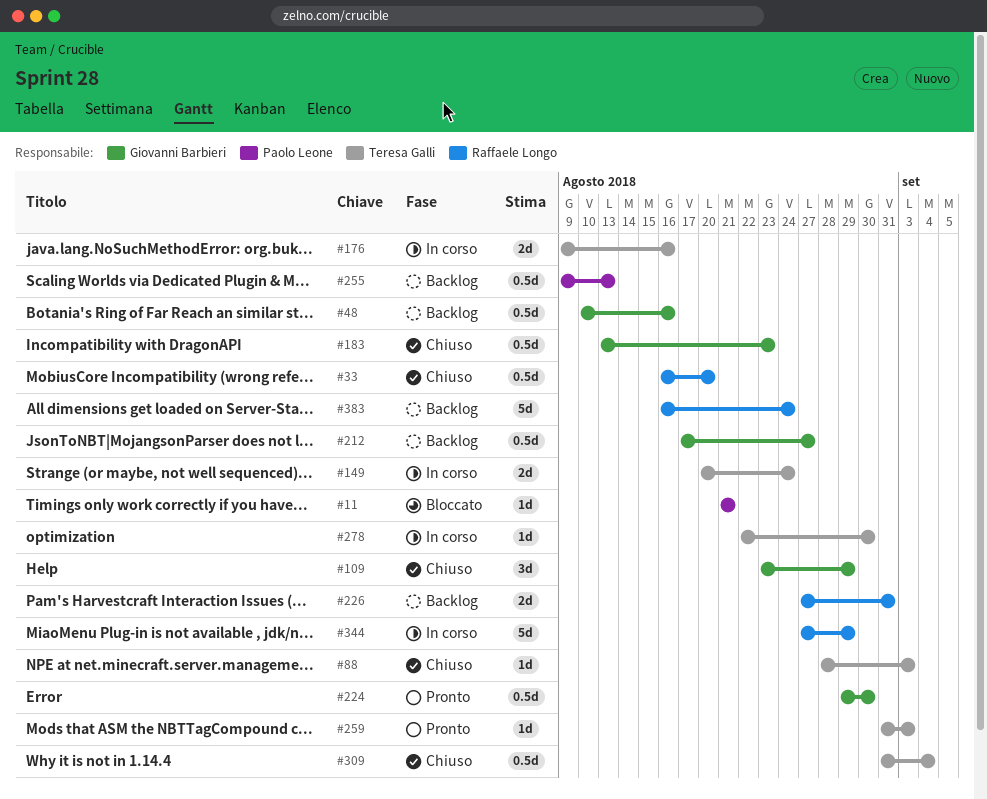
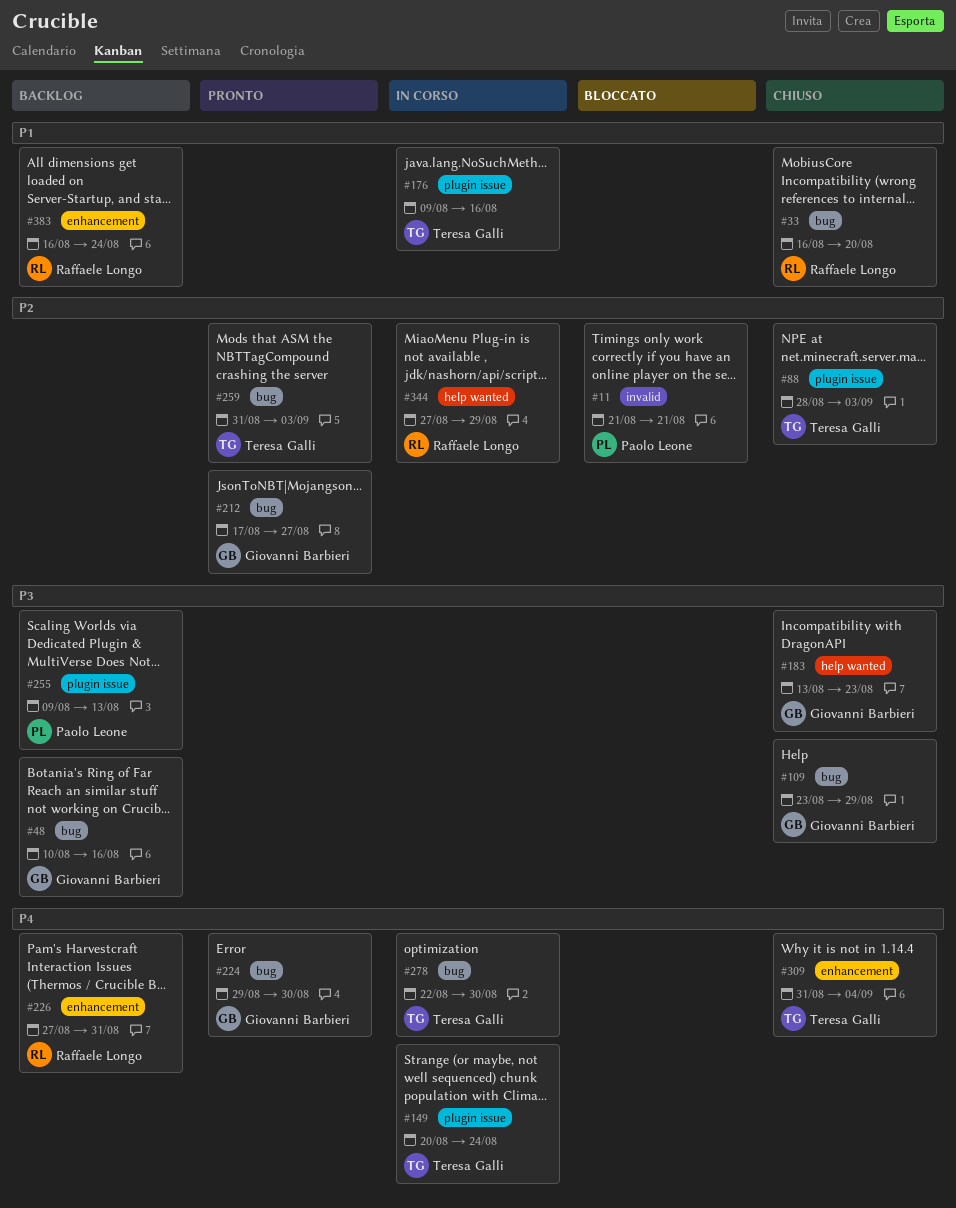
#212, status: Backlog -> Pronto

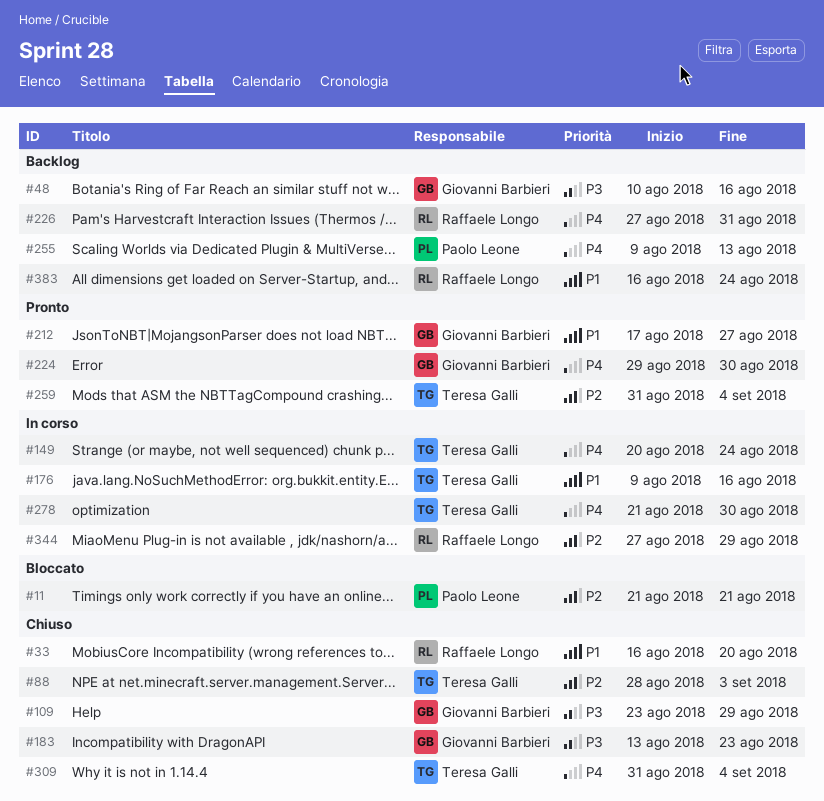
#212, priority: P2 -> P1
#255, priority: P3 -> P4
#259, due: Sep 3 -> Sep 4
#278, start: Aug 22 -> Aug 21

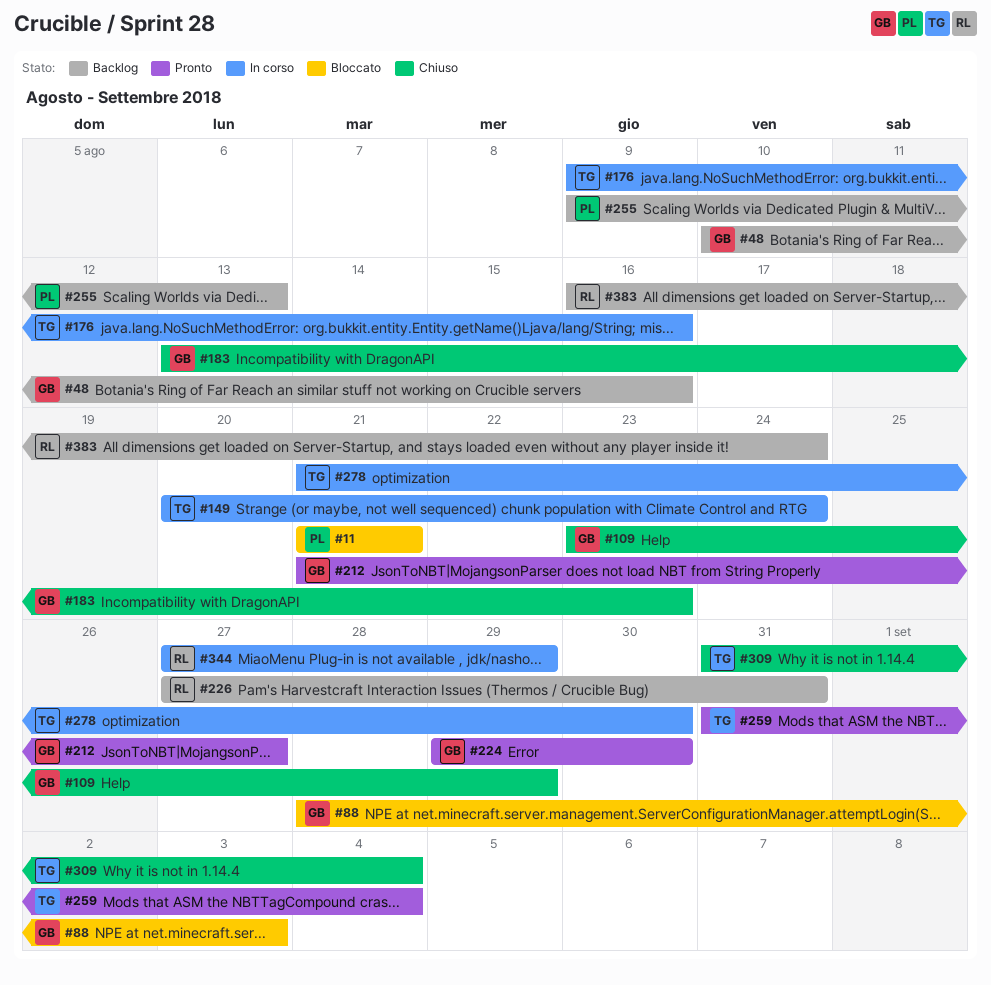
#33: present -> none
#88, status: Chiuso -> Bloccato
#88, owner: Teresa Galli -> Giovanni Barbieri
#212, start: Aug 17 -> Aug 21

